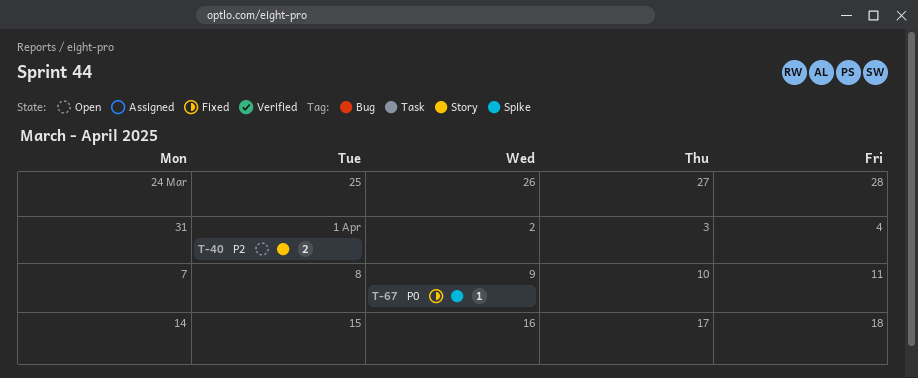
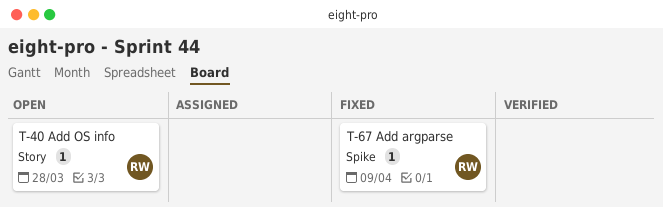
T-40, estimate: 2 -> 1
T-40, due: Apr 1 -> Mar 28

